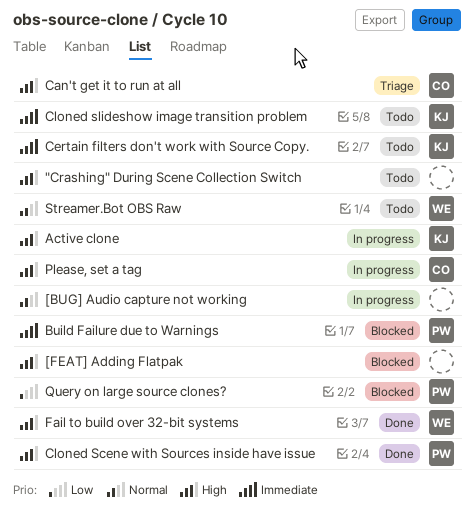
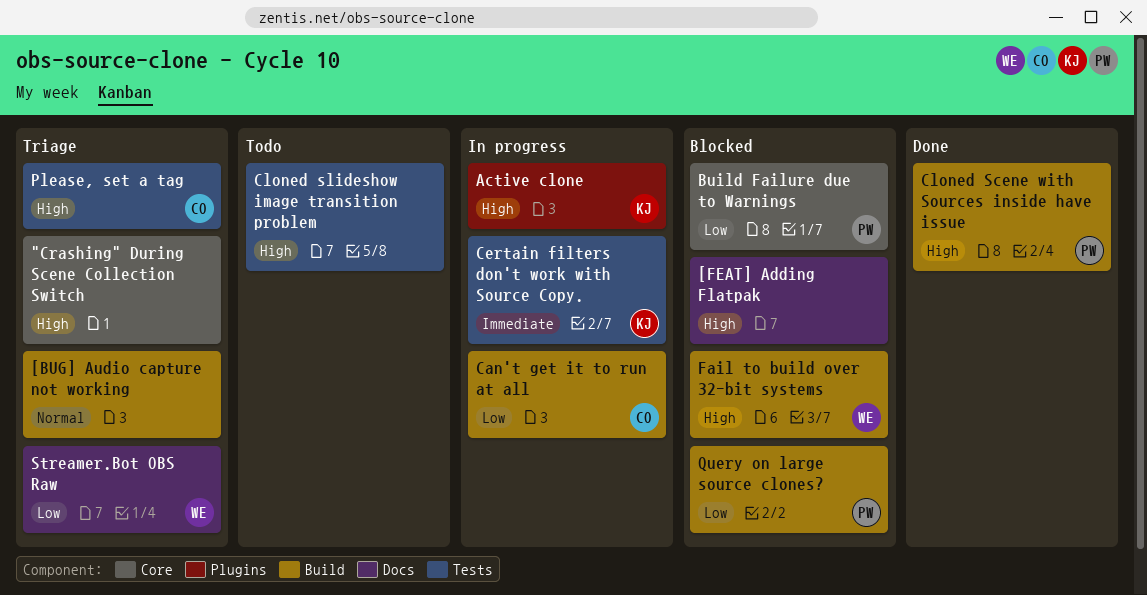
"Crashing" During Scene Collection Switch, status: Todo -> Triage
[BUG] Audio capture not working, status: In progress -> Triage
Build Failure due to Warnings, priority: Immediate -> Low
Can't get it to run at all, status: Triage -> In progress
Can't get it to run at all, priority: High -> Low
Certain filters don't work with Source Copy., status: Todo -> In progress
Cloned slideshow image transition problem, owner: KJ -> none
Cloned slideshow image transition problem, priority: Immediate -> High
Fail to build over 32-bit systems, status: Done -> Blocked
Please, set a tag, status: In progress -> Triage
Streamer.Bot OBS Raw, status: Todo -> Triage
Streamer.Bot OBS Raw, priority: Normal -> Low

